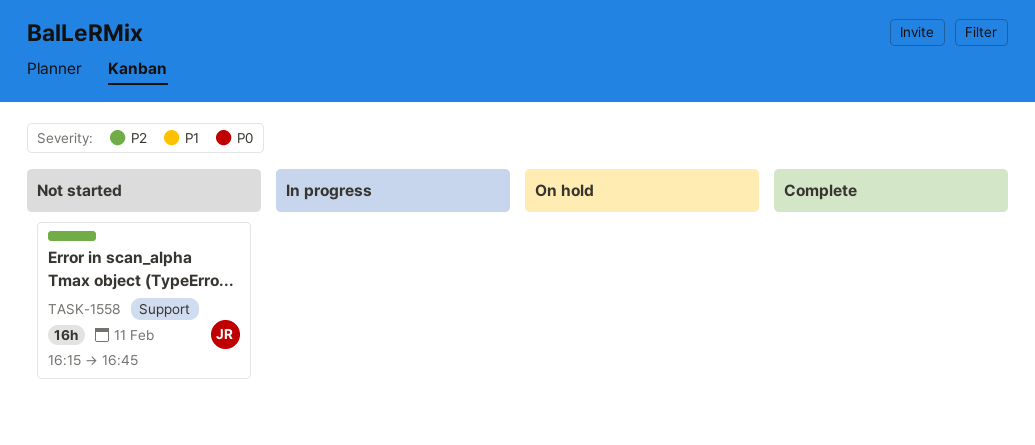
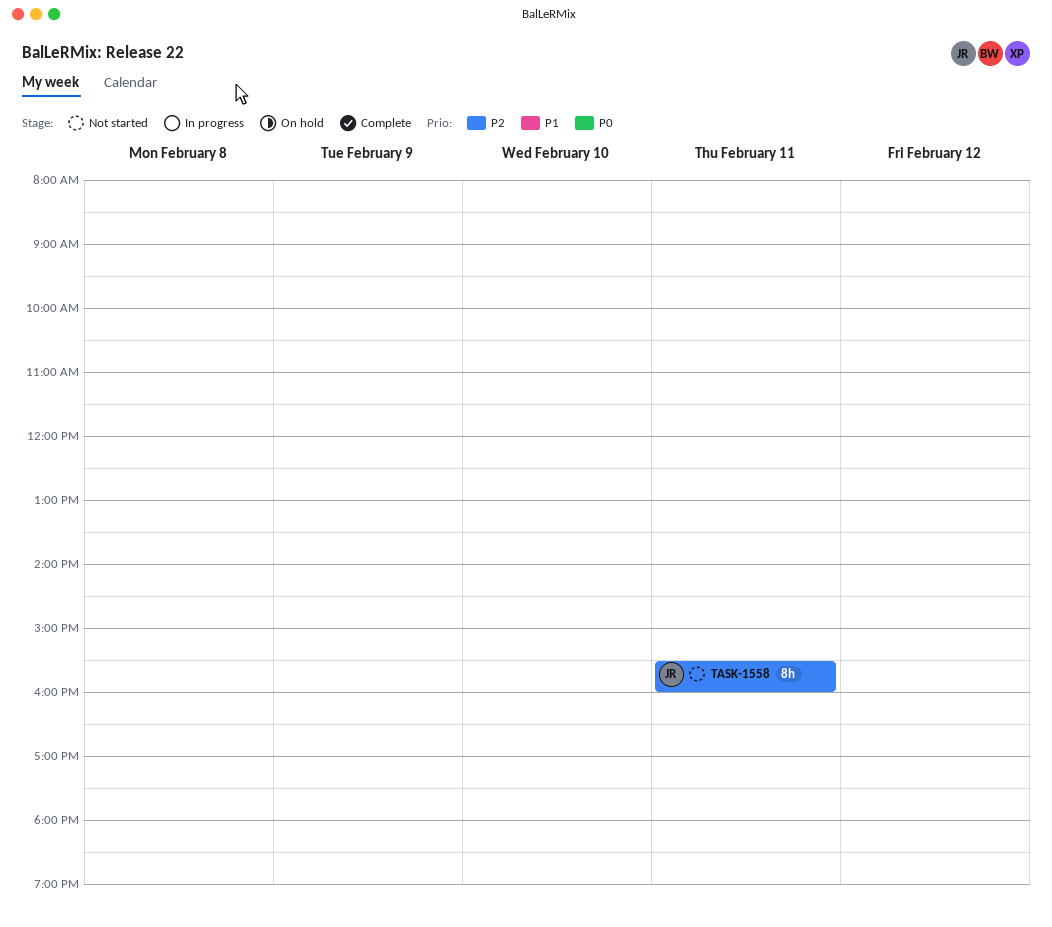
TASK-1558, estimate: 16h -> 8h
TASK-1558, begins: 16:15 -> 15:30
TASK-1558, ends: 16:45 -> 16:00

